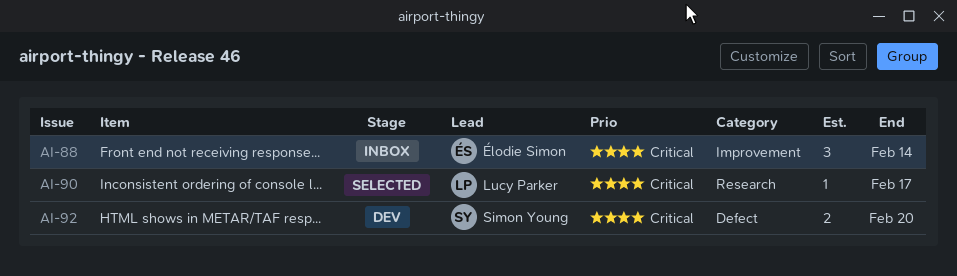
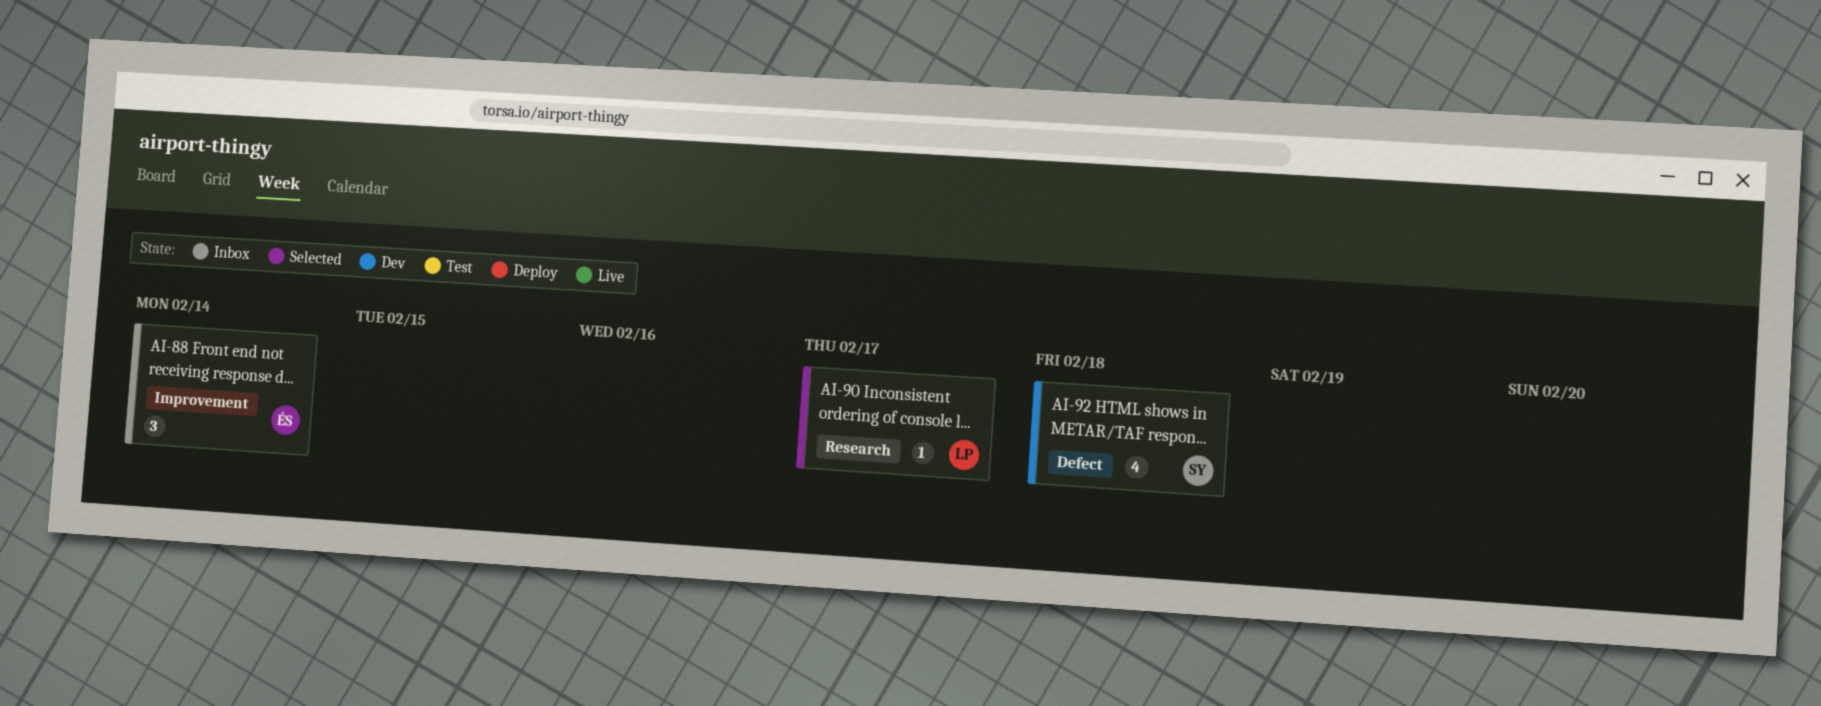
AI-92, estimate: 2 -> 4
AI-92, due: Feb 20 -> Feb 18

